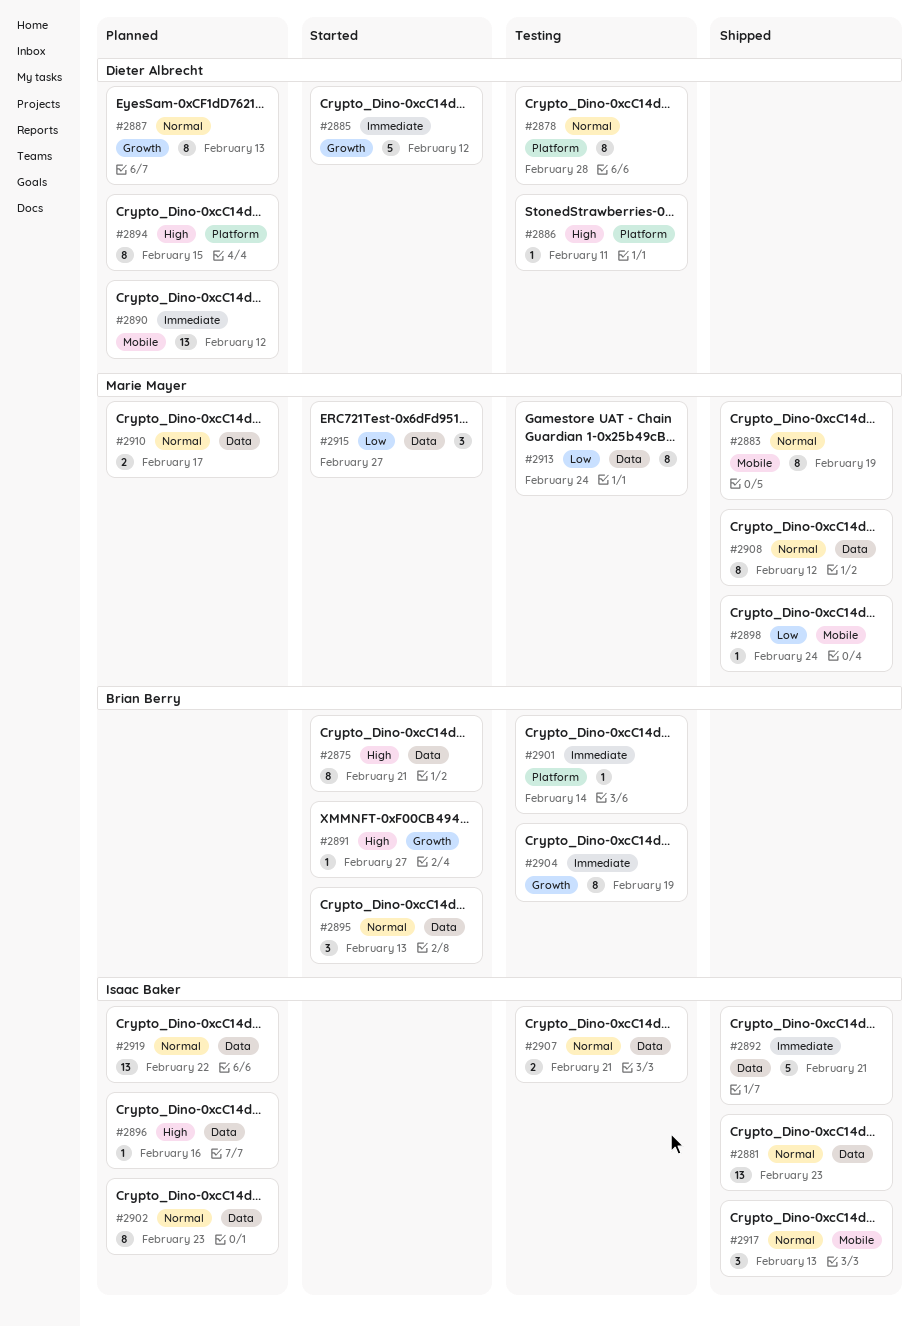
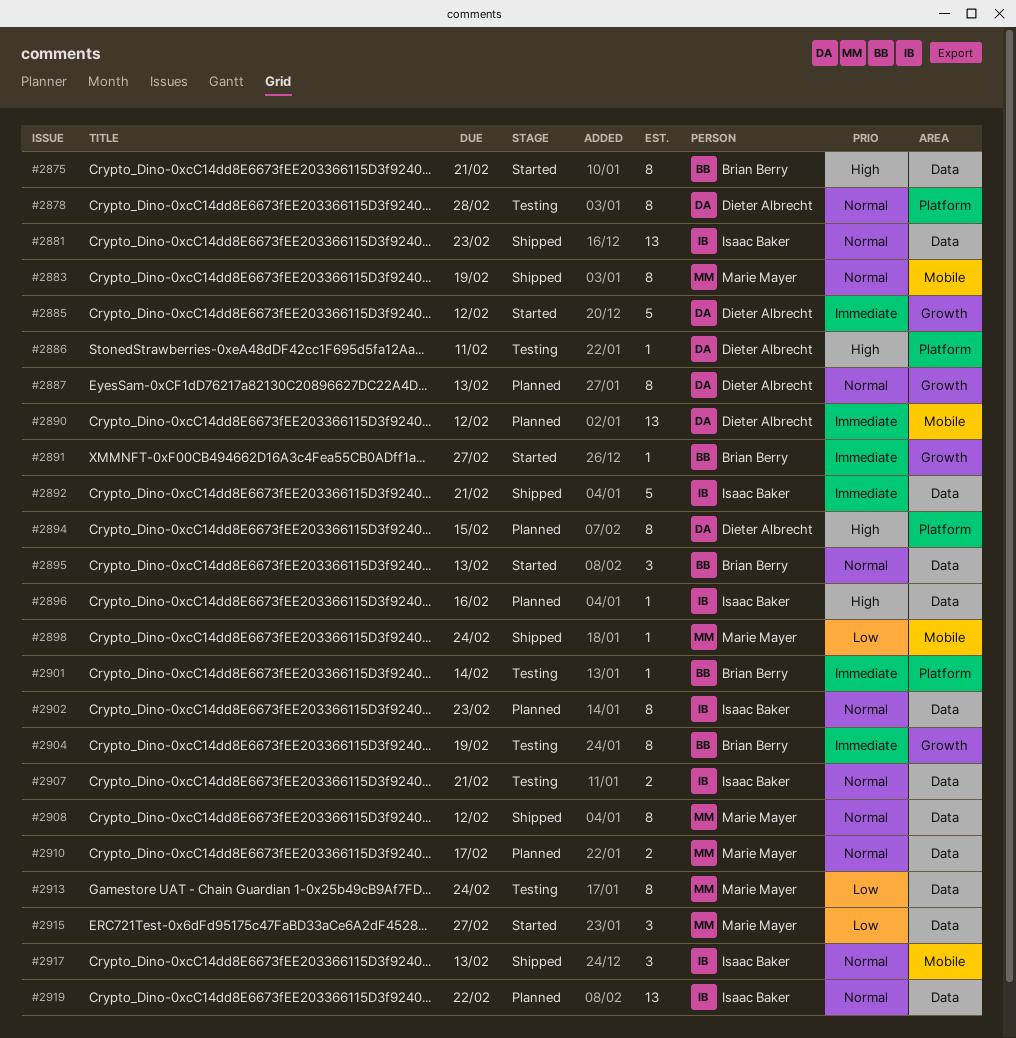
#2891, priority: High -> Immediate

